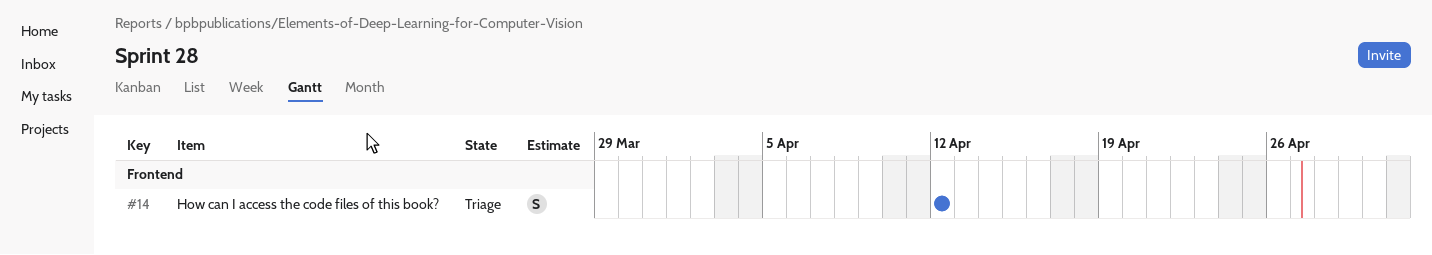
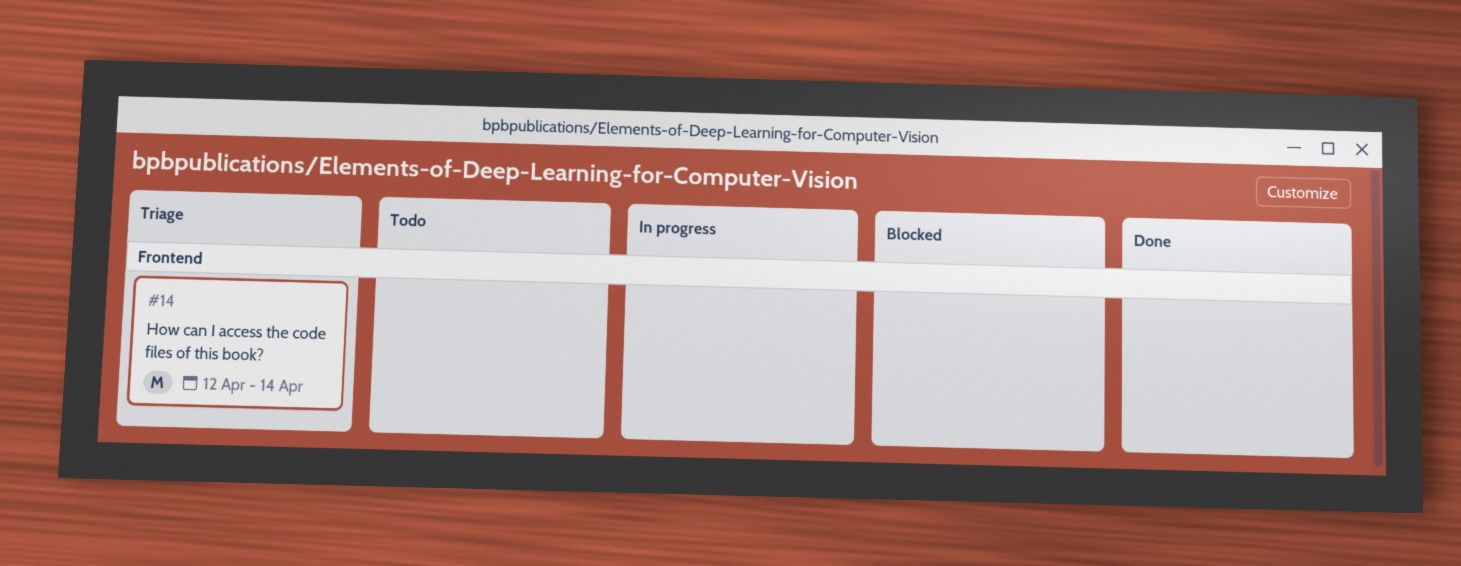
#14, estimate: S -> M
#14, due: Apr 12 -> Apr 14

